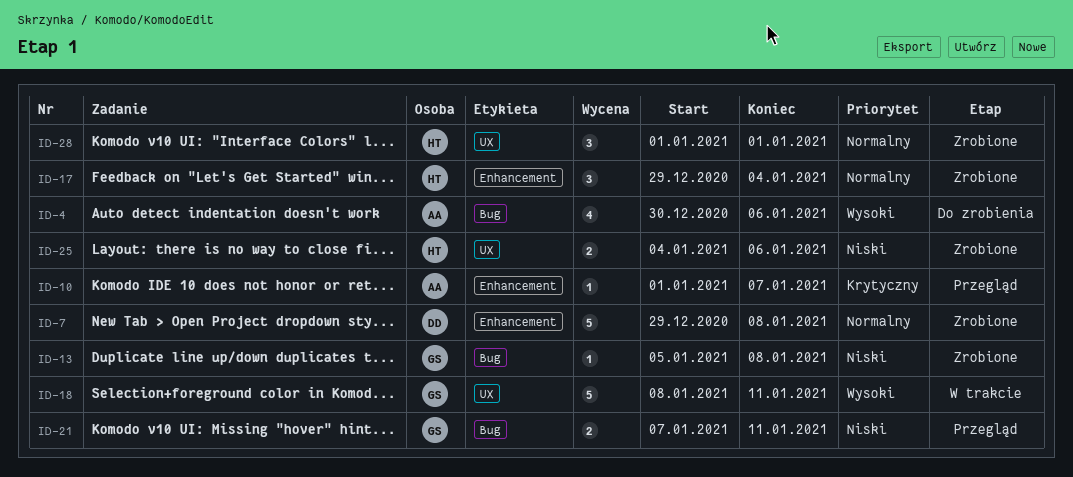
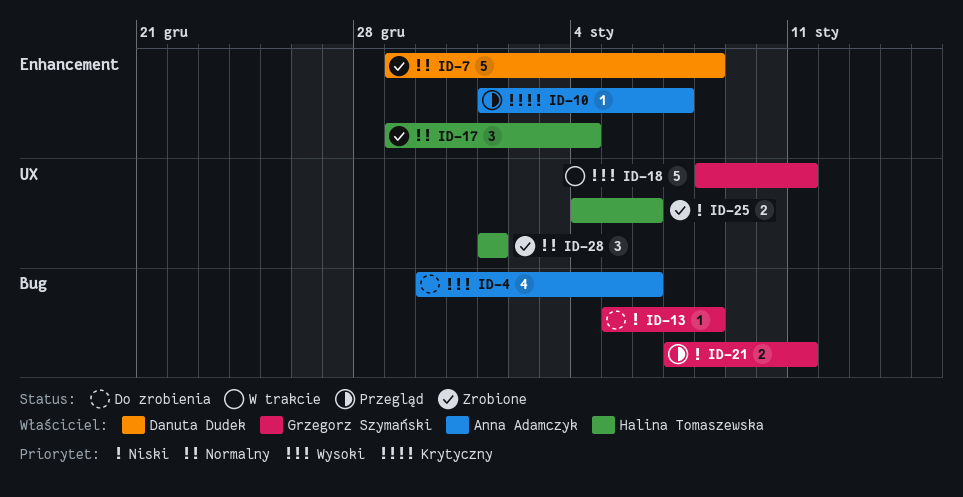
ID-13, status: Zrobione -> Do zrobienia

